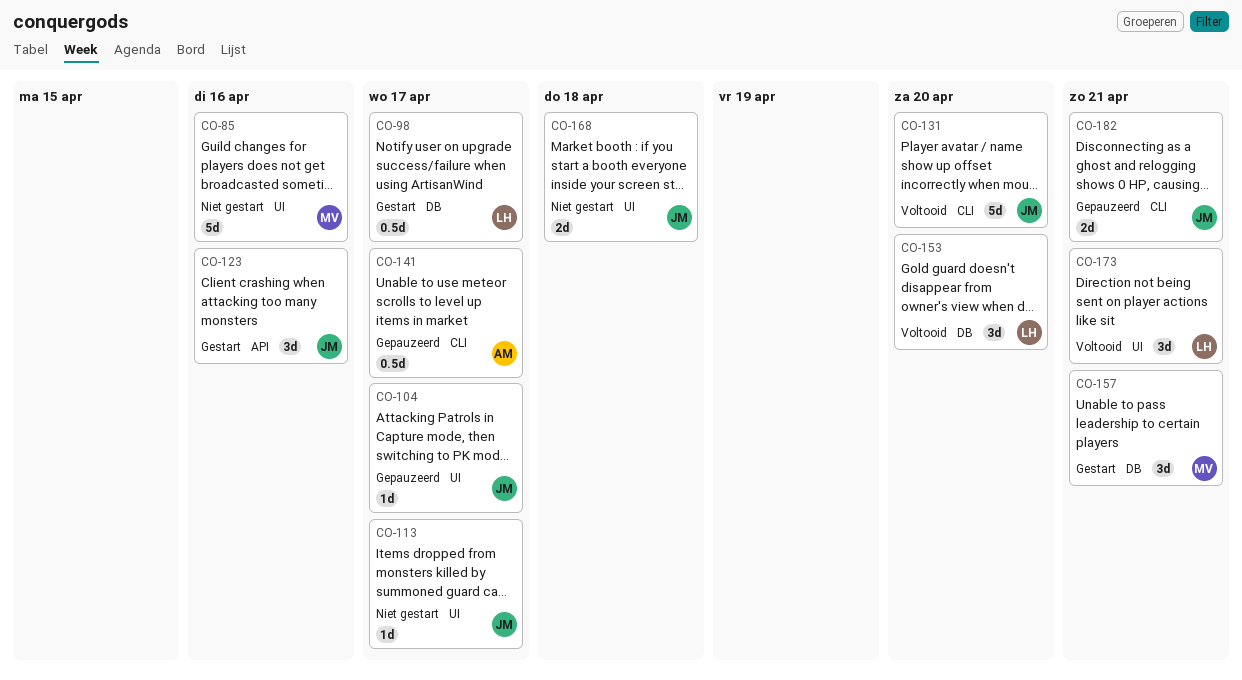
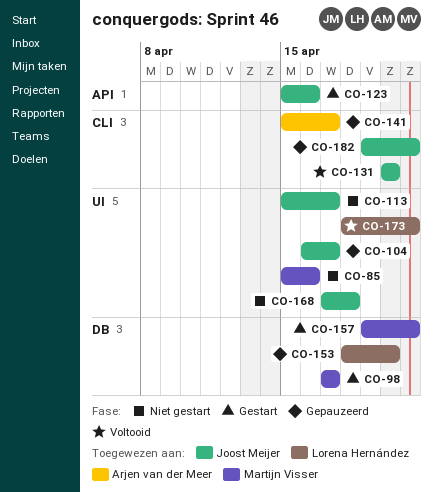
CO-98, owner: Lorena Hernández -> Martijn Visser
CO-153, status: Voltooid -> Gepauzeerd

